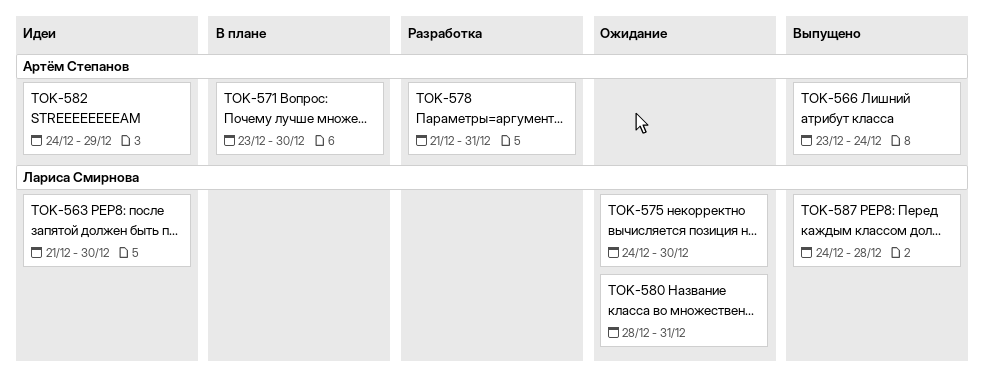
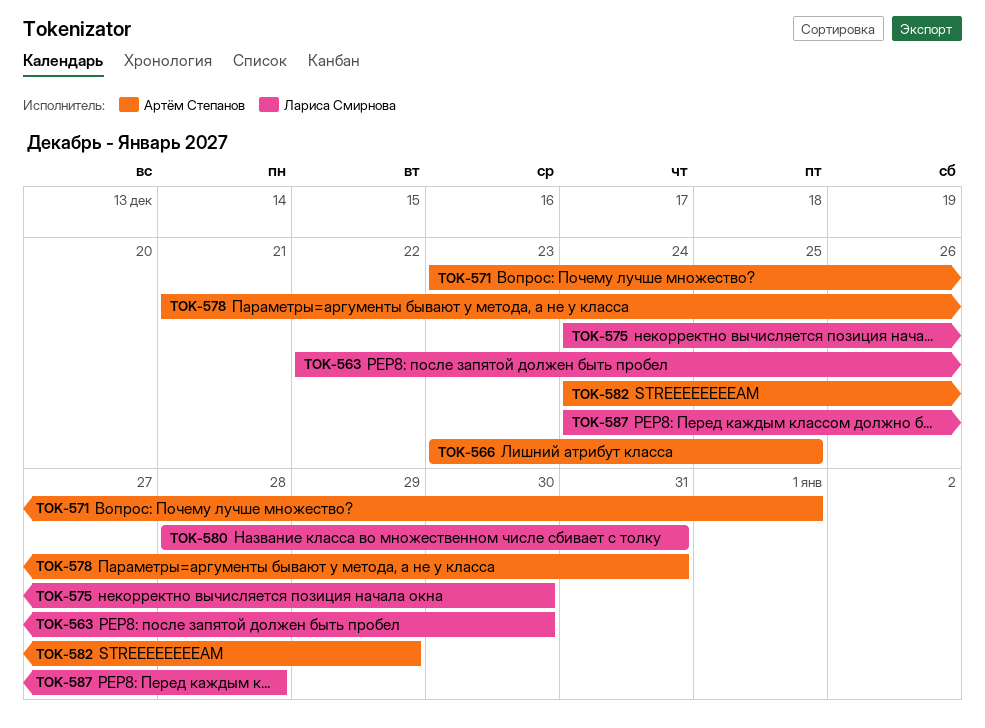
TOK-563, start: Dec 21 -> Dec 22
TOK-566, due: Dec 24 -> Dec 25
TOK-571, due: Dec 30 -> Jan 1

